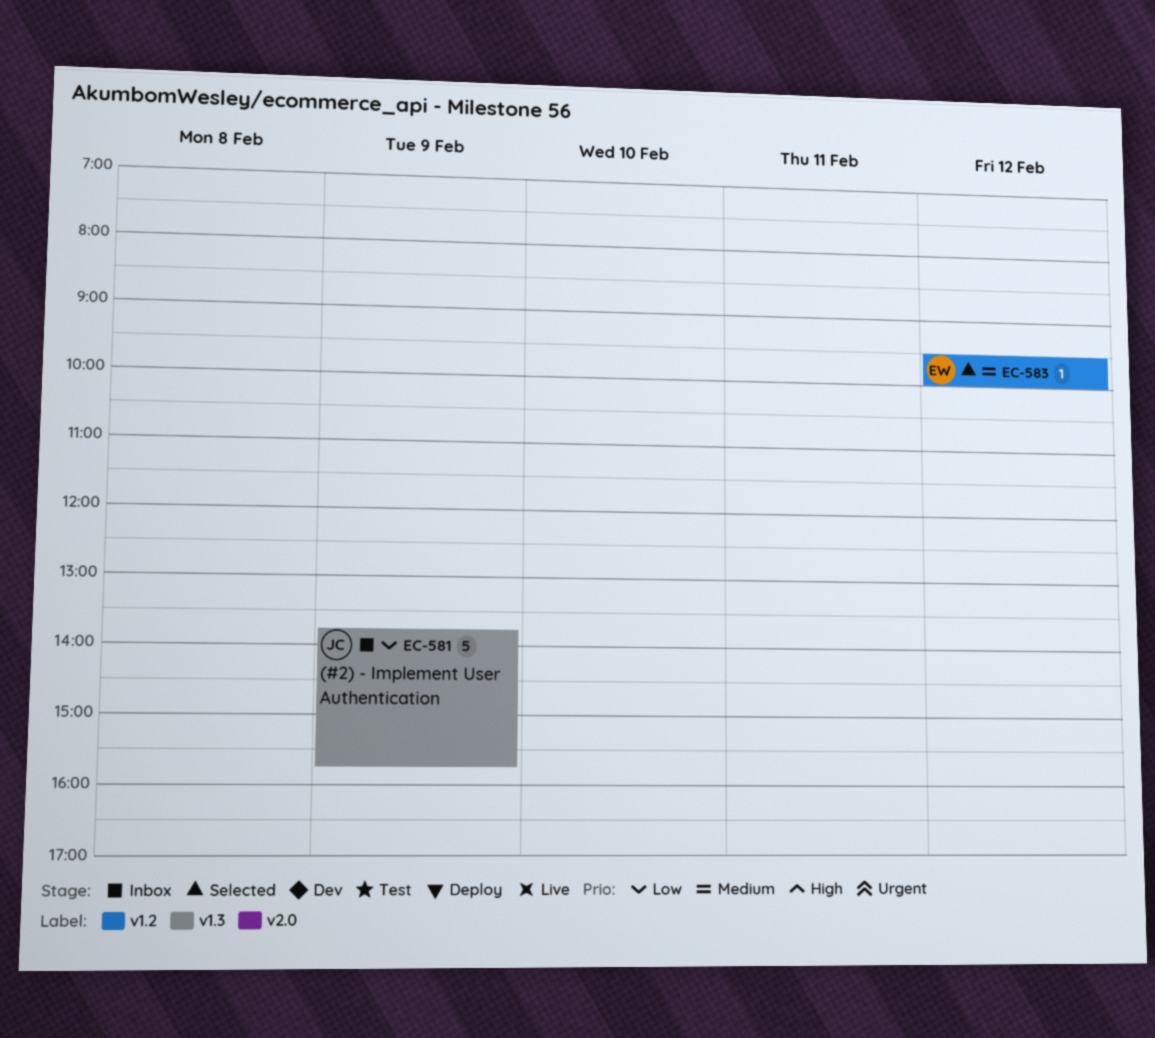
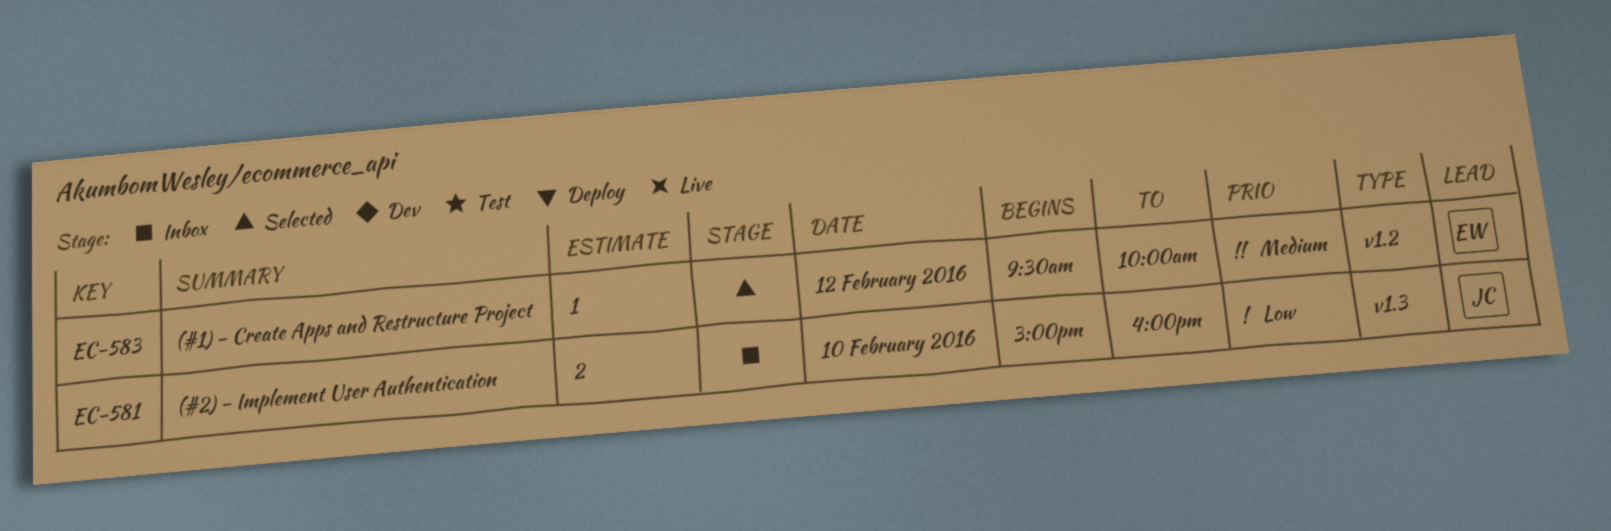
EC-581, estimate: 5 -> 2
EC-581, day: Feb 9 -> Feb 10
EC-581, begins: 13:45 -> 15:00
EC-581, ends: 15:45 -> 16:00

